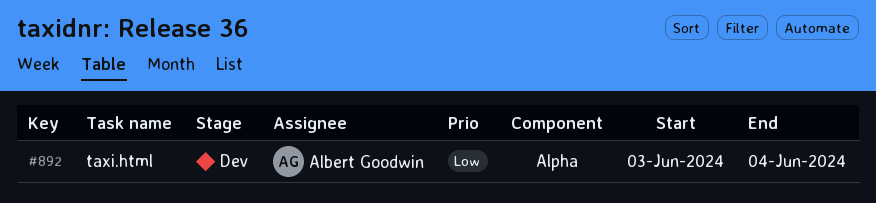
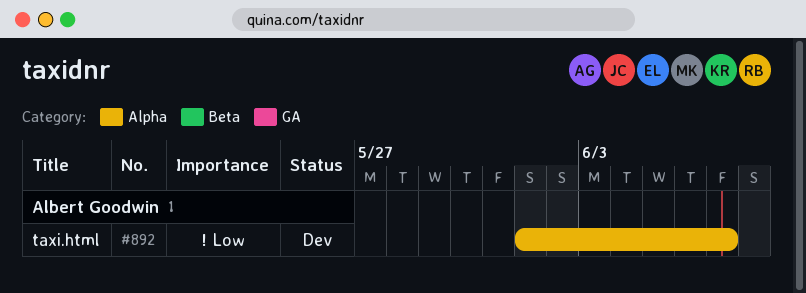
#892, start: Jun 3 -> Jun 1
#892, due: Jun 4 -> Jun 7

